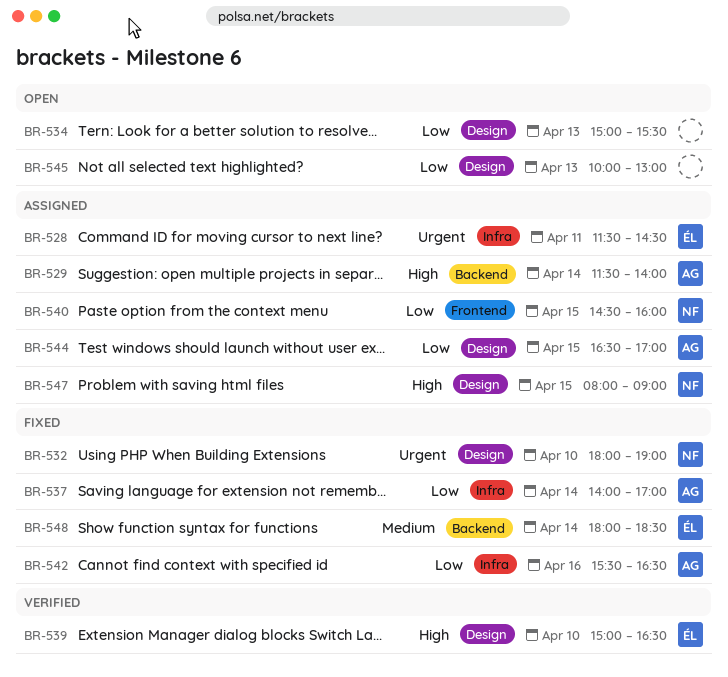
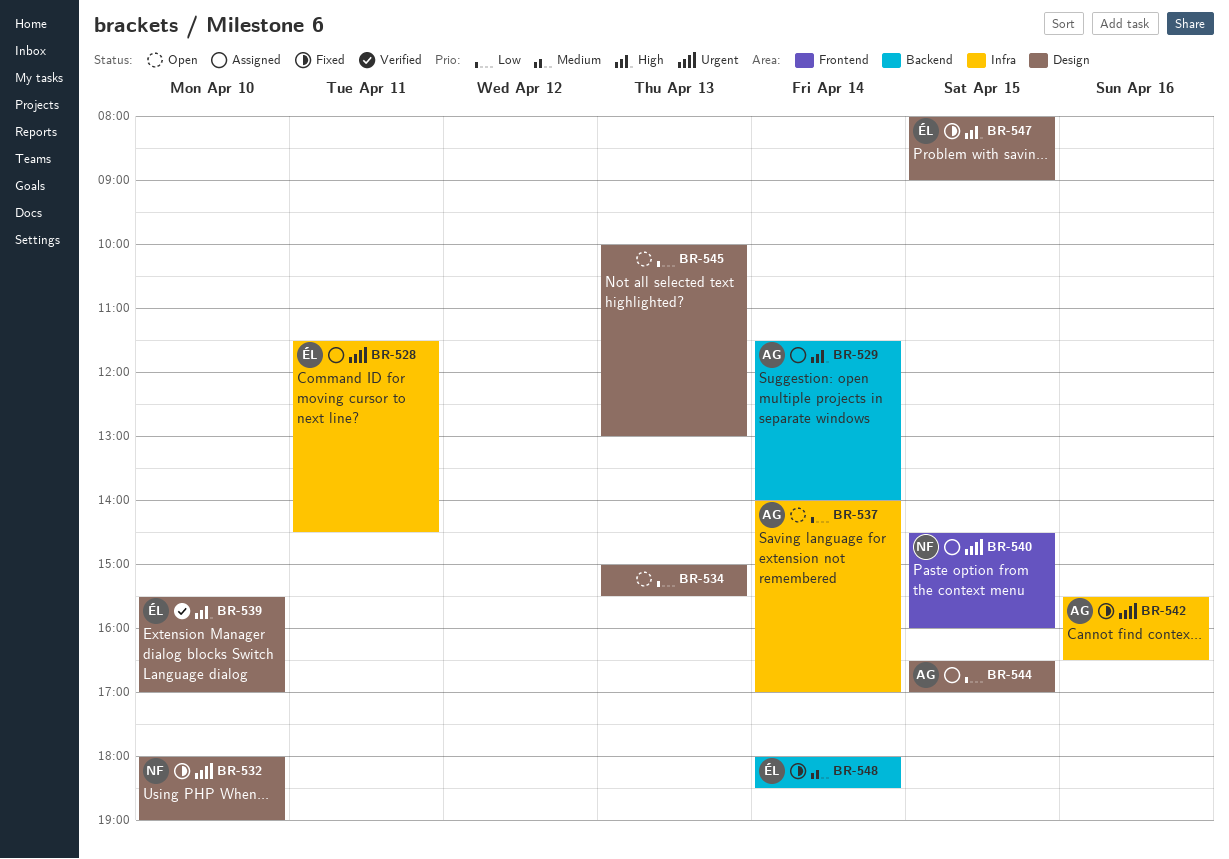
BR-537, status: Fixed -> Open
BR-539, begins: 15:00 -> 15:30
BR-539, ends: 16:30 -> 17:00
BR-540, priority: Low -> Urgent
BR-542, priority: Low -> Urgent
BR-547, status: Assigned -> Fixed
BR-547, owner: NF -> ÉL

